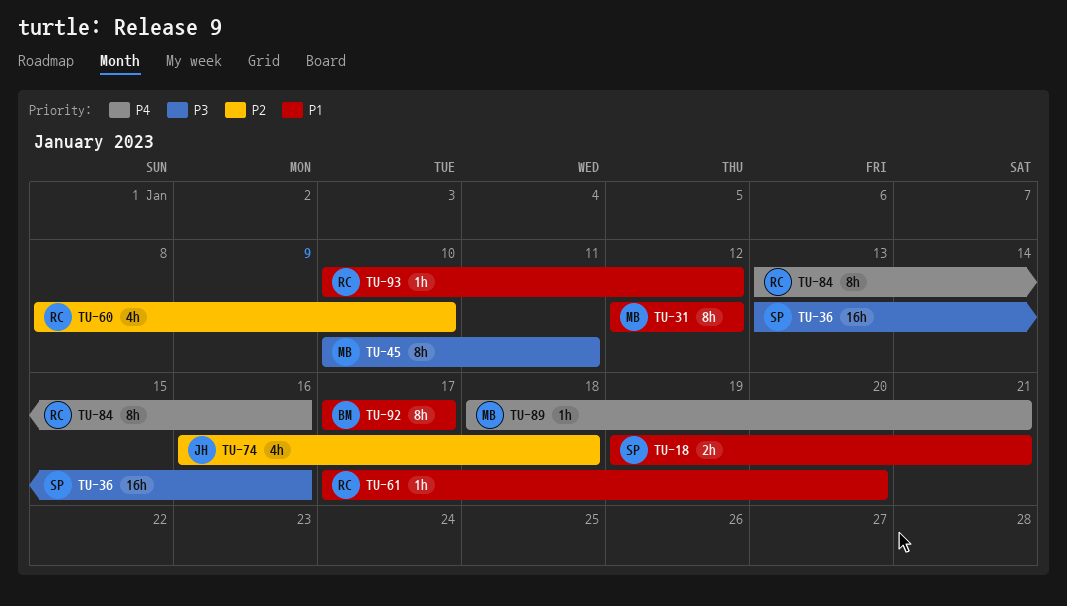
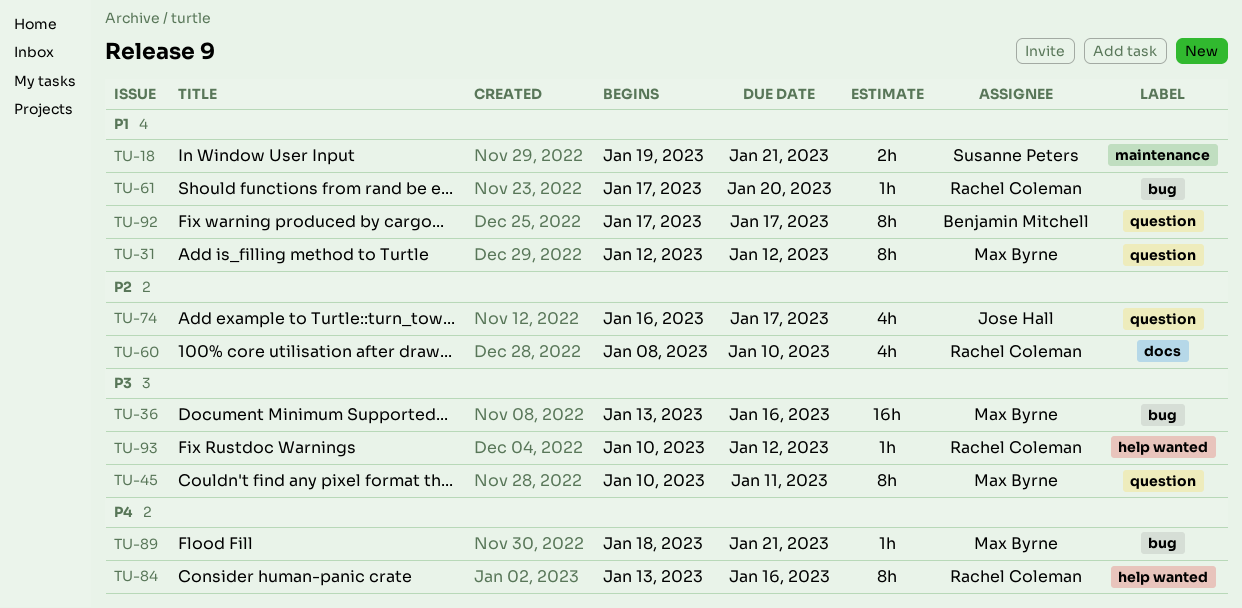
TU-36, owner: Susanne Peters -> Max Byrne
TU-74, due: Jan 18 -> Jan 17
TU-93, priority: P1 -> P3

